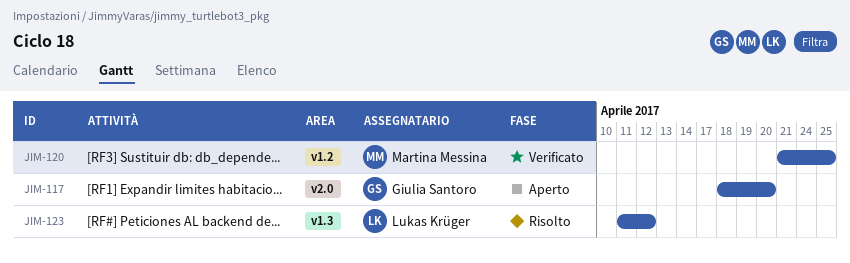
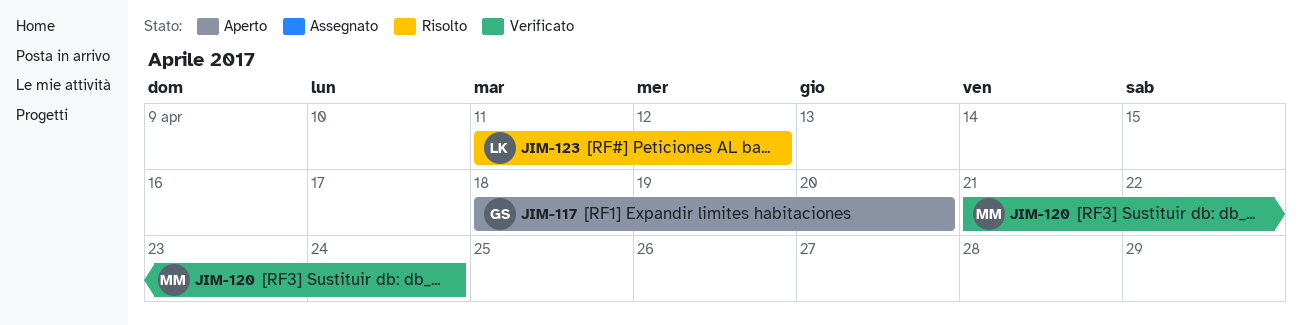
JIM-120, due: Apr 25 -> Apr 24

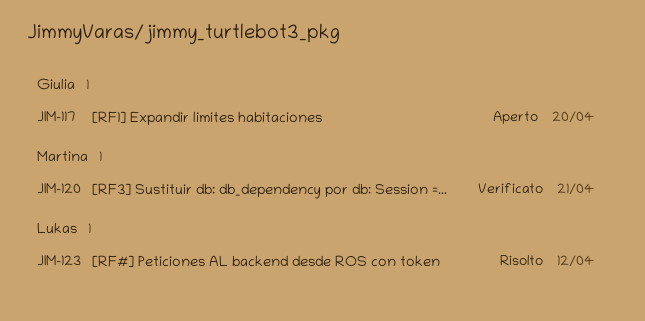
JIM-120, due: Apr 24 -> Apr 21

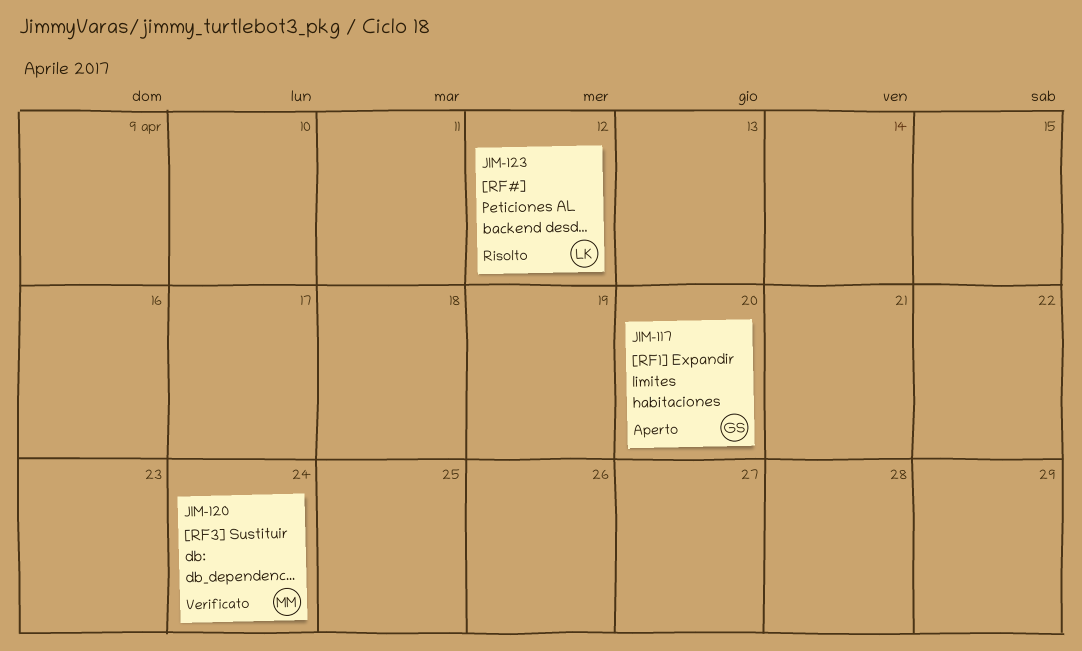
JIM-120, due: Apr 21 -> Apr 24

